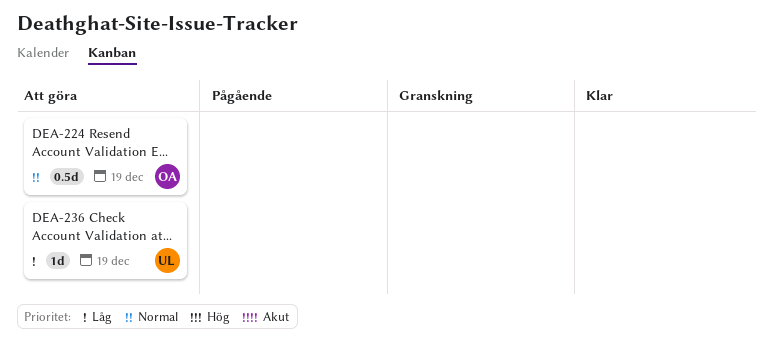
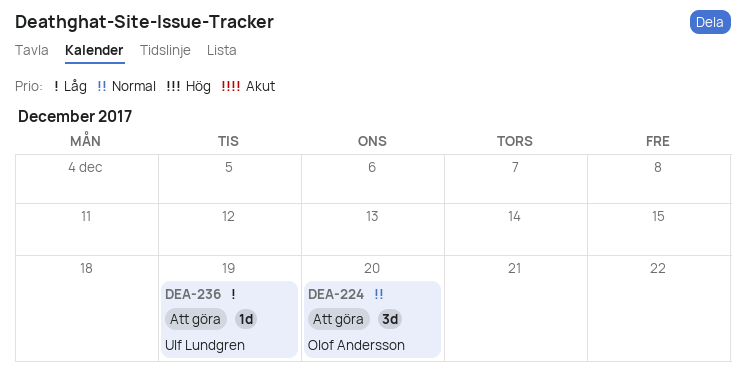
DEA-224, estimate: 0.5d -> 3d
DEA-224, due: Dec 19 -> Dec 20

